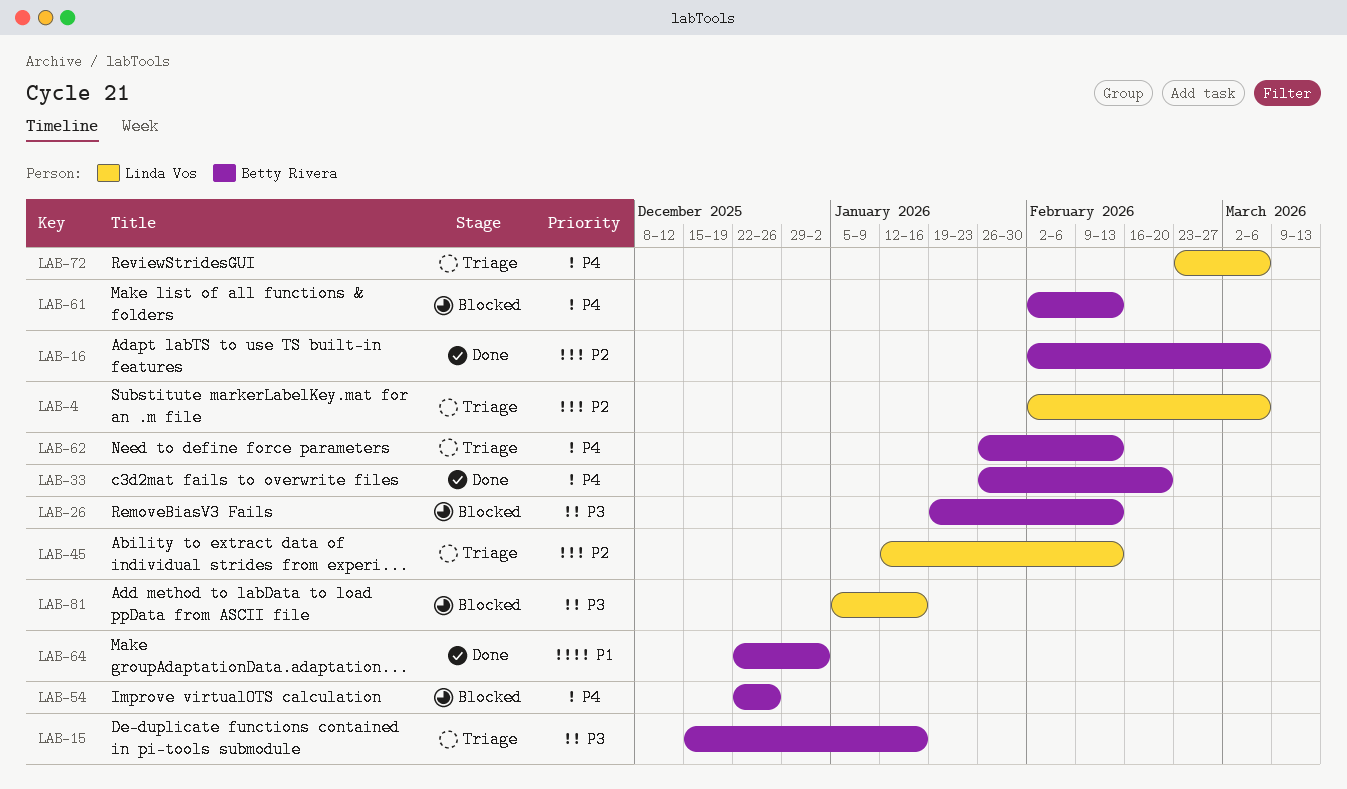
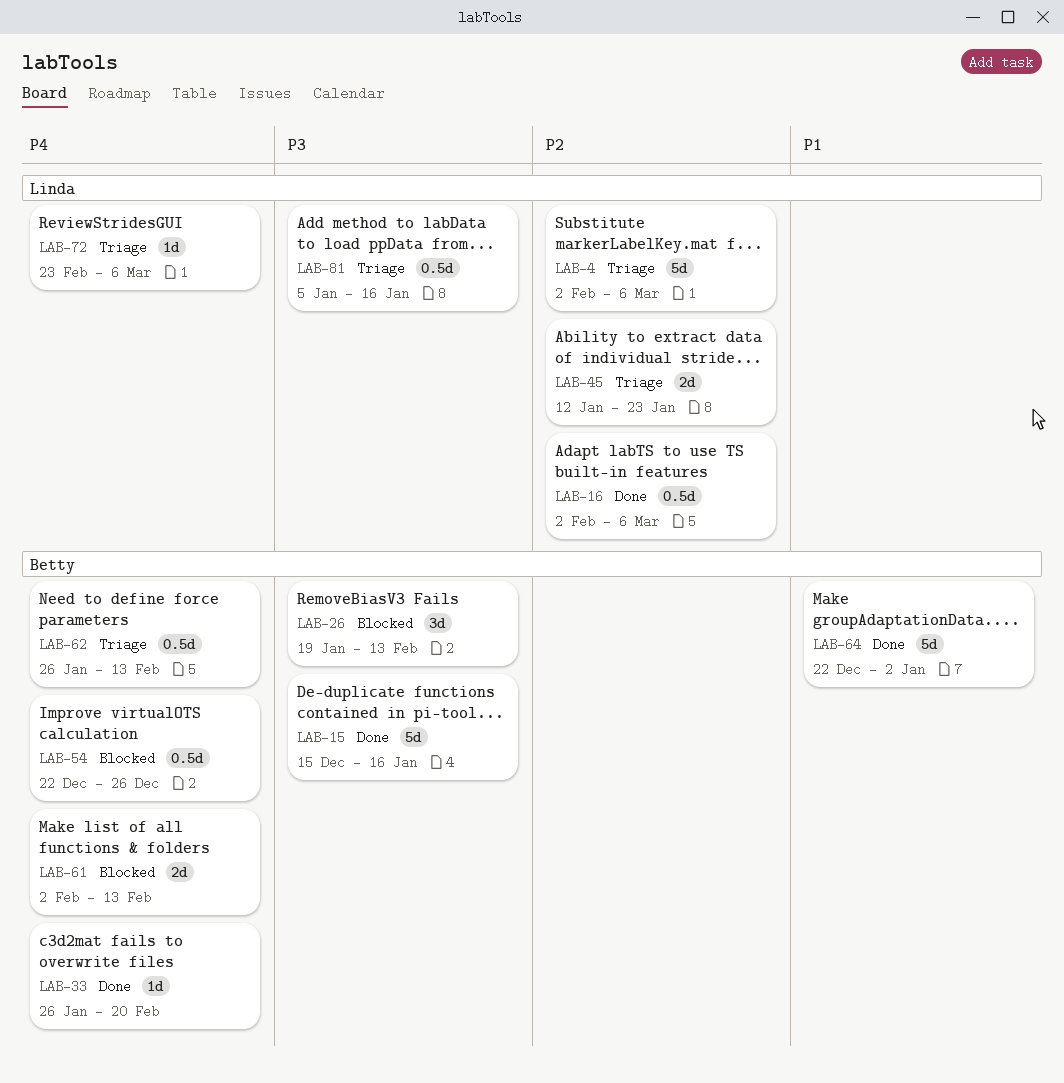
LAB-15, status: Triage -> Done
LAB-16, owner: Betty Rivera -> Linda Vos
LAB-45, due: Feb 13 -> Jan 23
LAB-81, status: Blocked -> Triage

